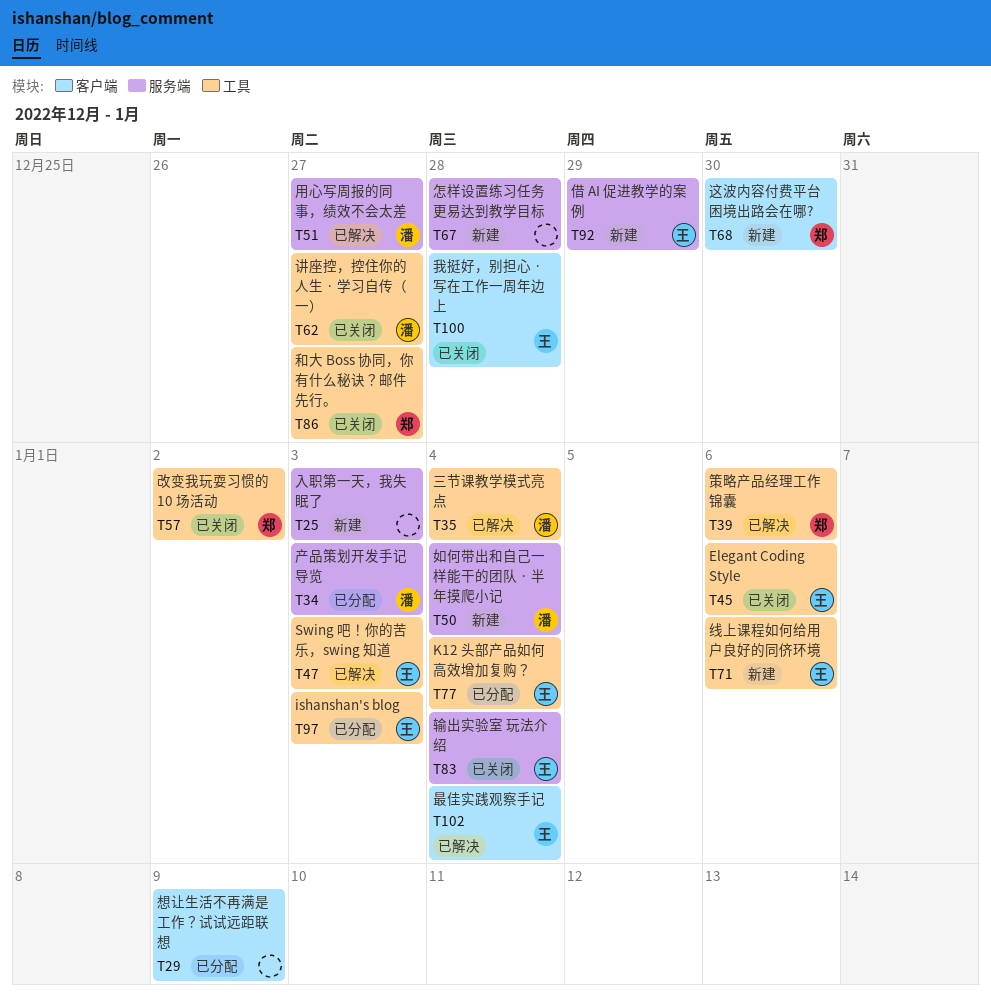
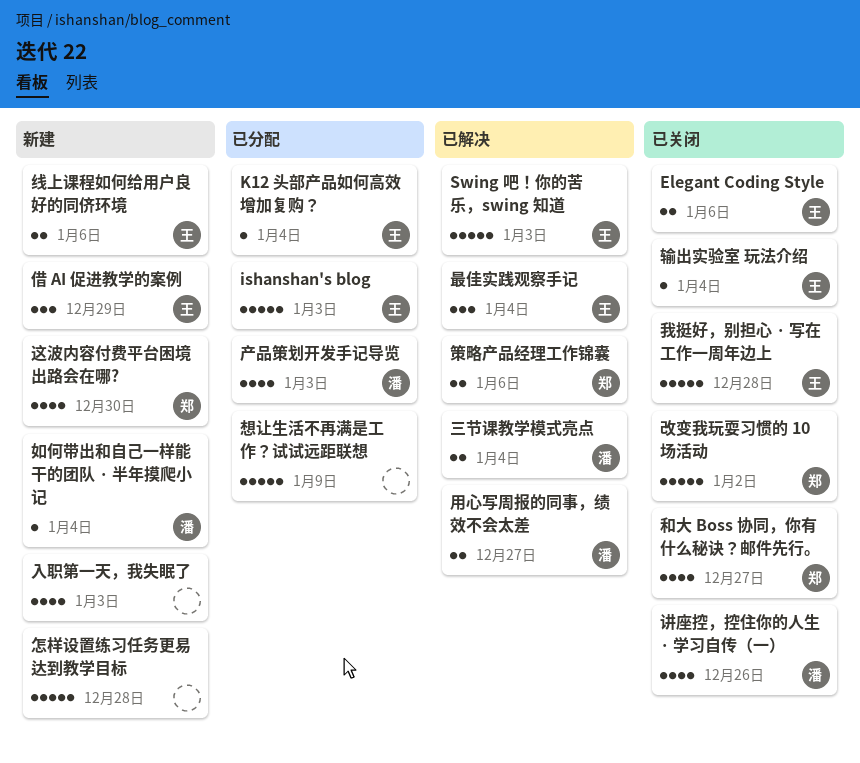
讲座控，控住你的人生 · 学习自传（一）, due: Dec 27 -> Dec 26

